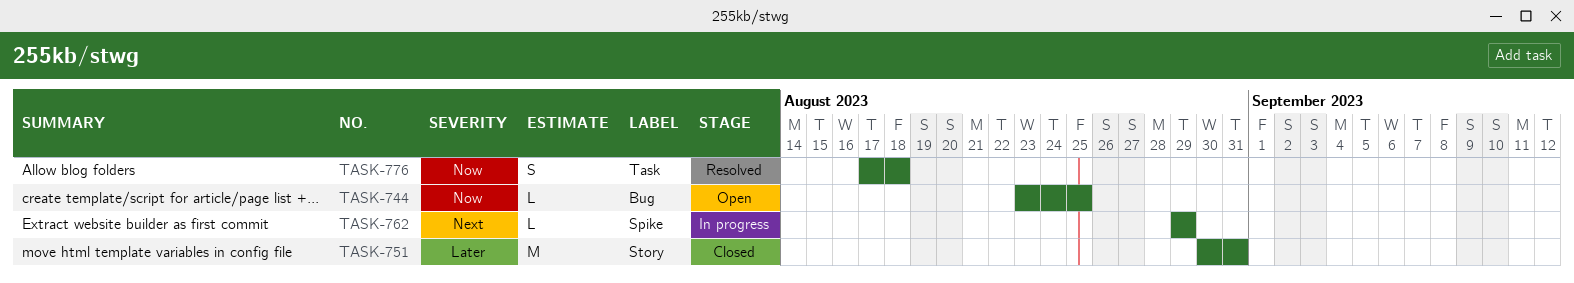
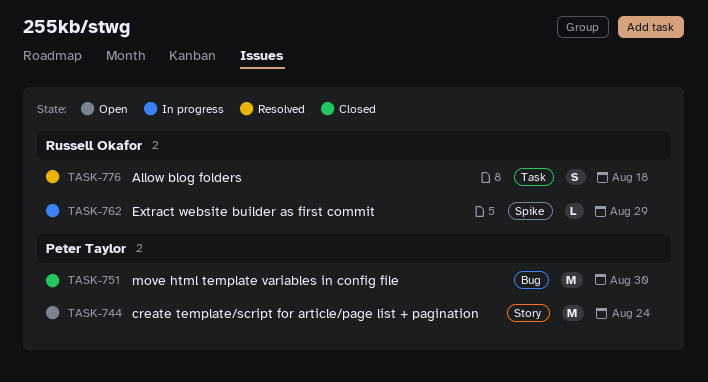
TASK-744, label: Bug -> Story
TASK-744, estimate: L -> M
TASK-744, due: Aug 25 -> Aug 24
TASK-751, label: Story -> Bug
TASK-751, due: Aug 31 -> Aug 30

